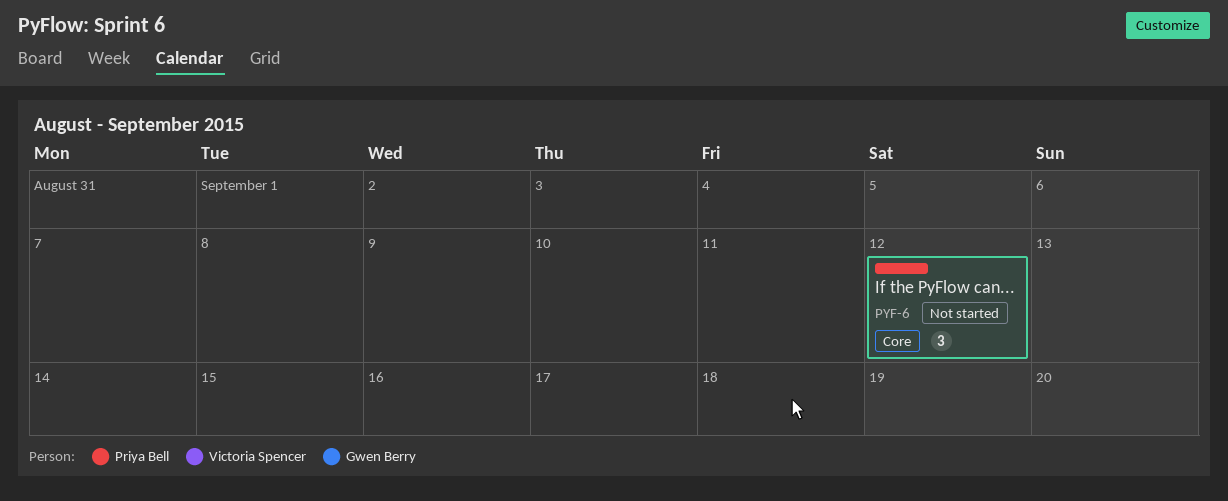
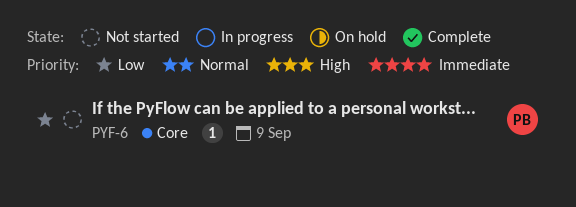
PYF-6, estimate: 3 -> 1
PYF-6, due: Sep 12 -> Sep 9

